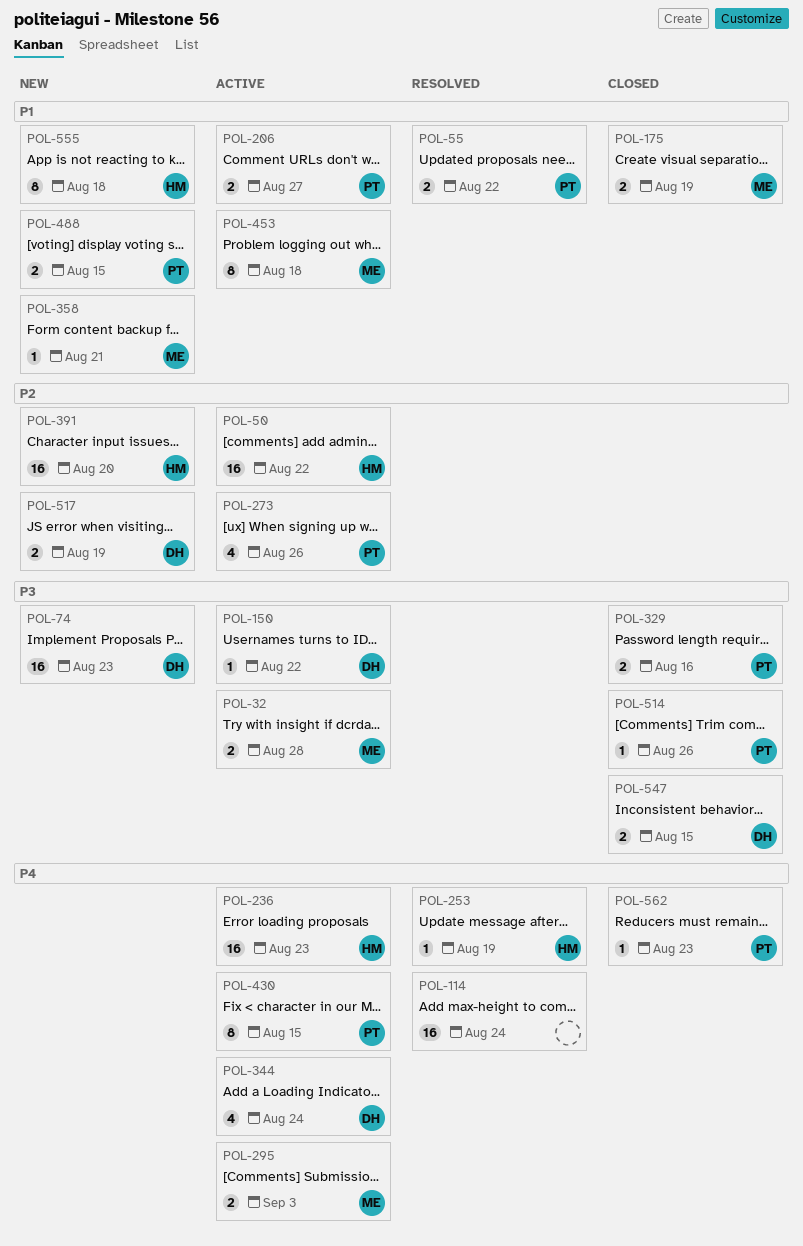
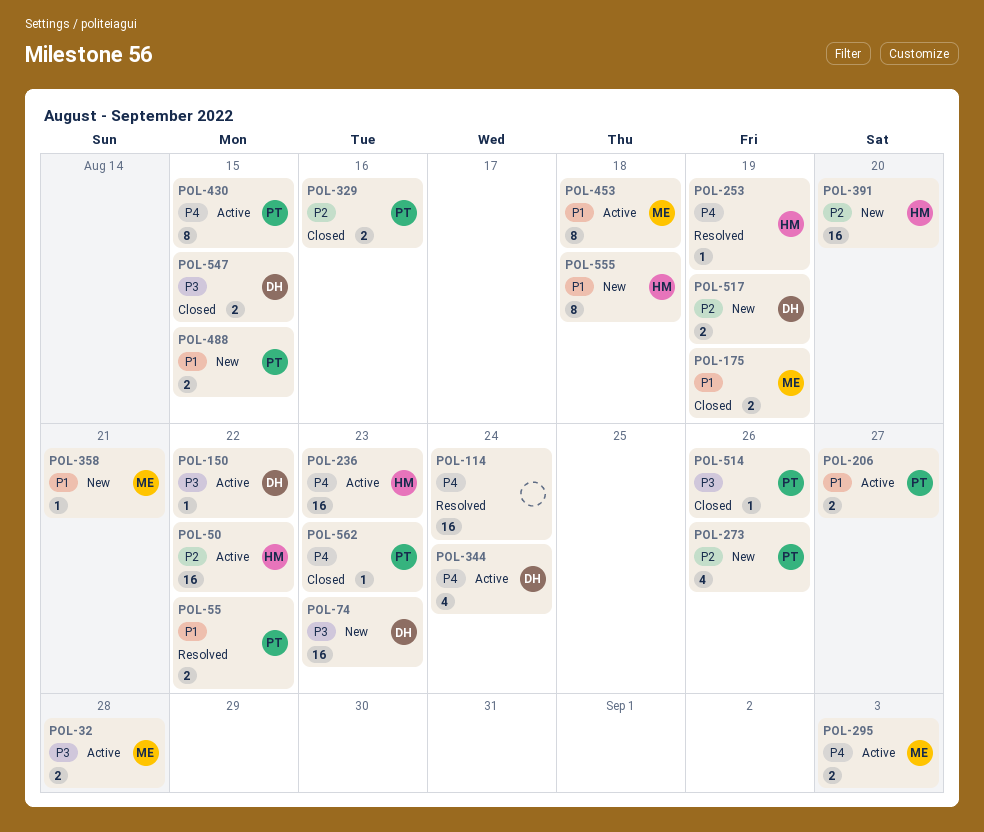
POL-273, status: Active -> New
POL-329, priority: P3 -> P2

